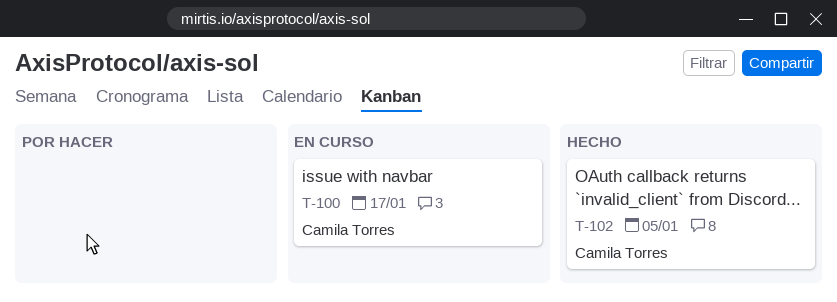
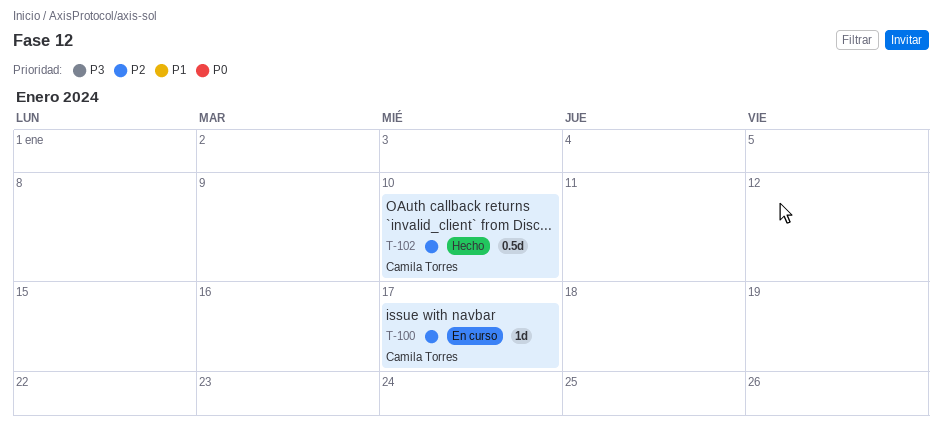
T-102, due: Jan 5 -> Jan 10

